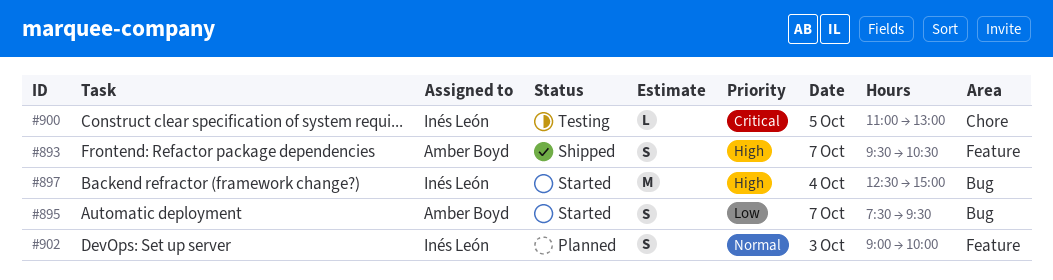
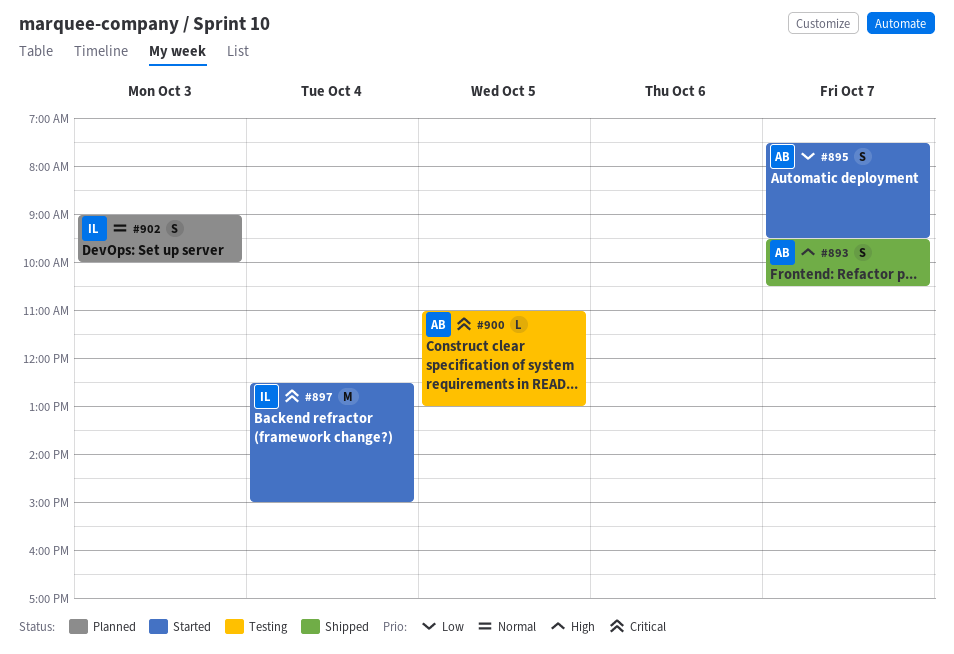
#897, priority: High -> Critical
#900, owner: Inés León -> Amber Boyd

